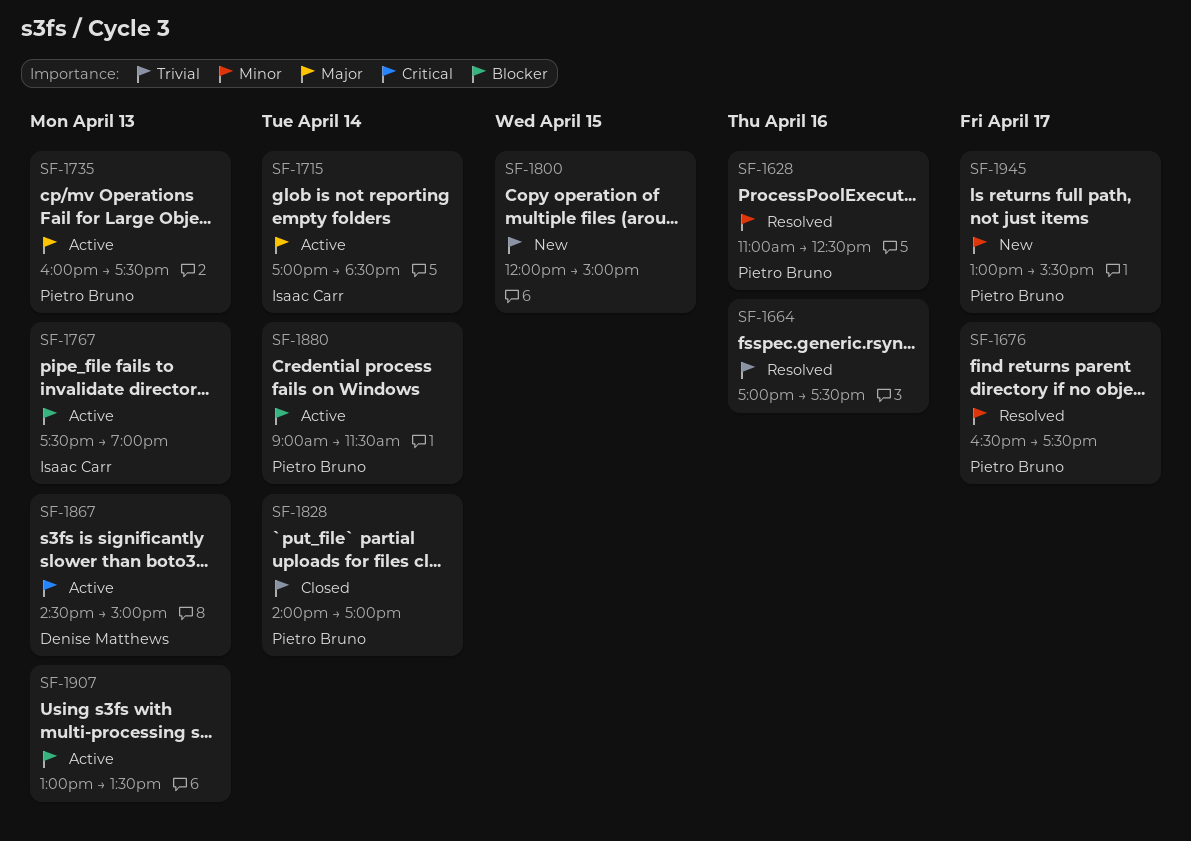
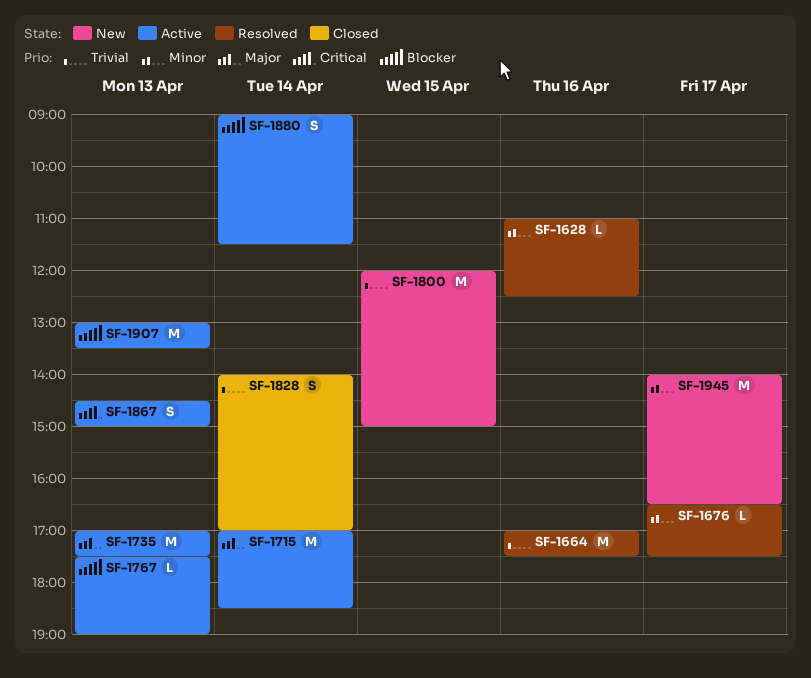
SF-1735, begins: 16:00 -> 17:00
SF-1945, begins: 13:00 -> 14:00
SF-1945, ends: 15:30 -> 16:30

